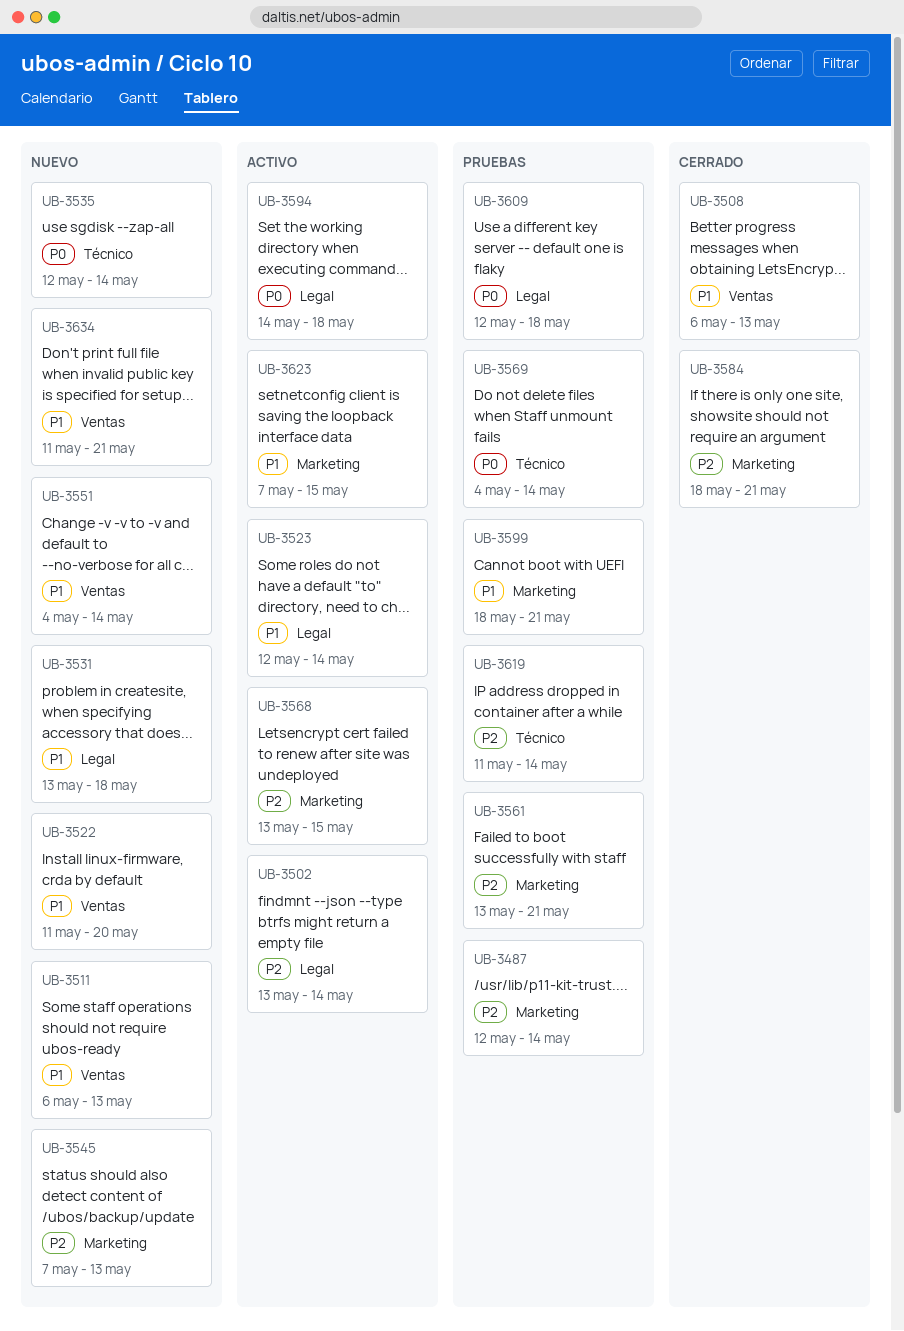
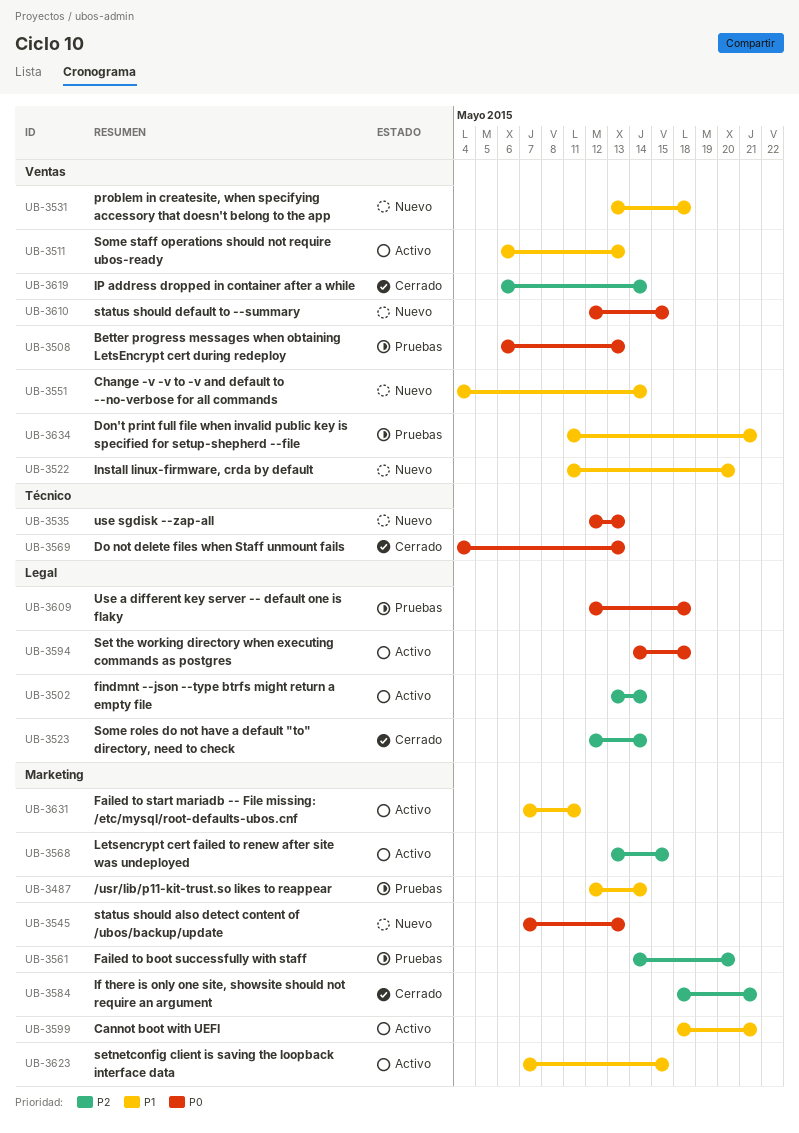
UB-3487, priority: P2 -> P1
UB-3508, status: Cerrado -> Pruebas
UB-3508, priority: P1 -> P0
UB-3511, status: Nuevo -> Activo
UB-3523, status: Activo -> Cerrado
UB-3523, priority: P1 -> P2
UB-3531, label: Legal -> Ventas
UB-3535, due: May 14 -> May 13
UB-3545, priority: P2 -> P0
UB-3561, start: May 13 -> May 14
UB-3561, due: May 21 -> May 20
UB-3569, status: Pruebas -> Cerrado
UB-3569, due: May 14 -> May 13
UB-3599, status: Pruebas -> Activo
UB-3610: none -> present
UB-3619, status: Pruebas -> Cerrado
UB-3619, label: Técnico -> Ventas
UB-3619, start: May 11 -> May 6
UB-3631: none -> present
UB-3634, status: Nuevo -> Pruebas

